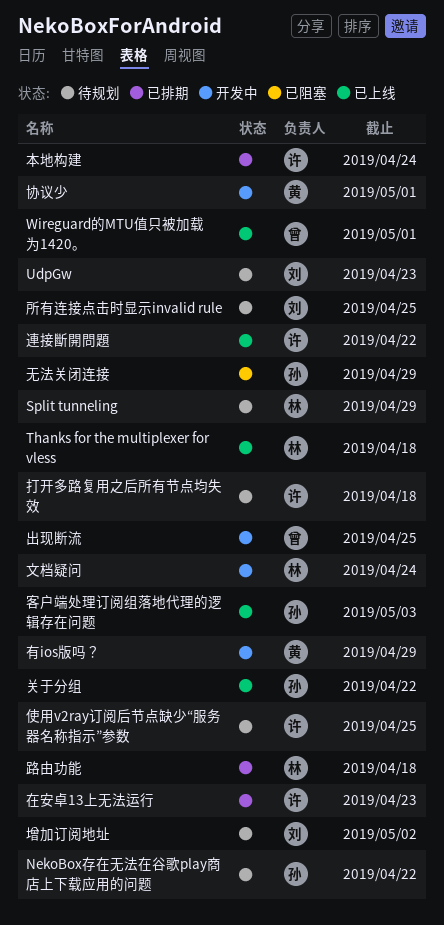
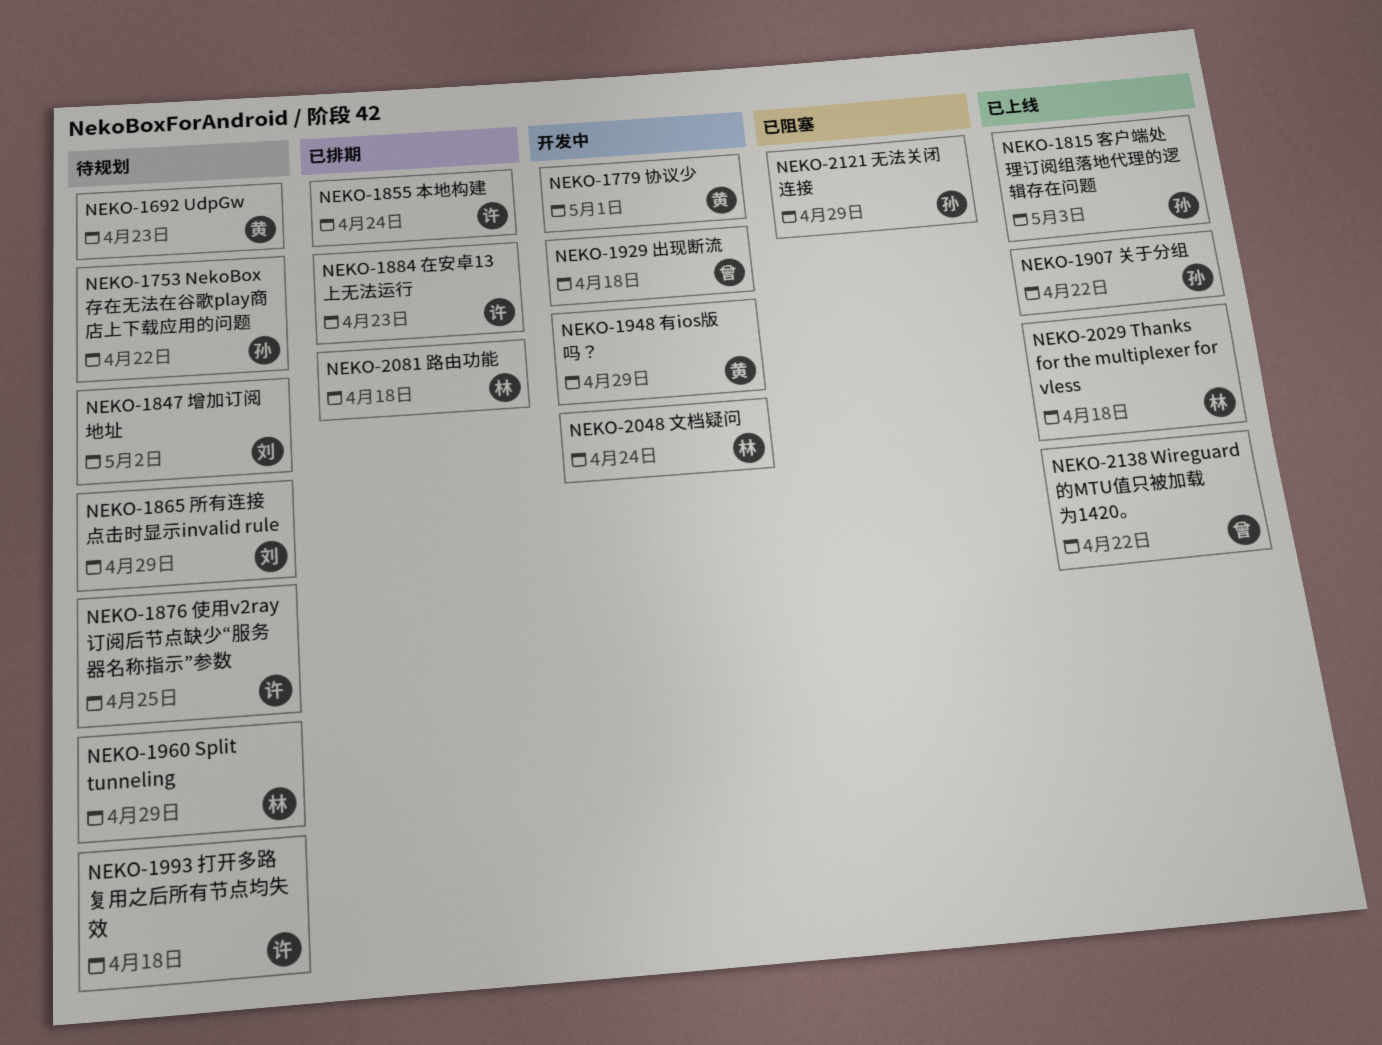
UdpGw, owner: 刘 -> 黄
Wireguard的MTU值只被加载为1420。, due: May 1 -> Apr 22
出现断流, due: Apr 25 -> Apr 18
所有连接点击时显示invalid rule, due: Apr 25 -> Apr 29
連接斷開問題: present -> none

